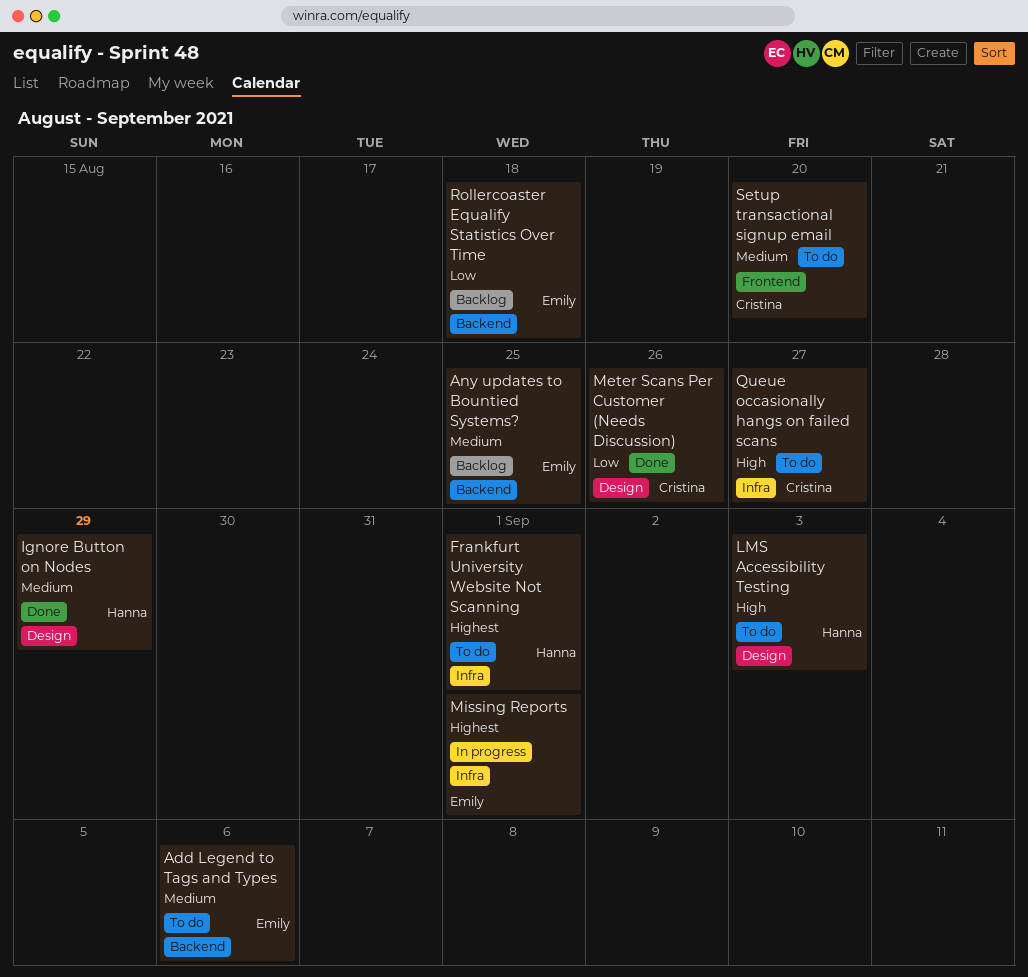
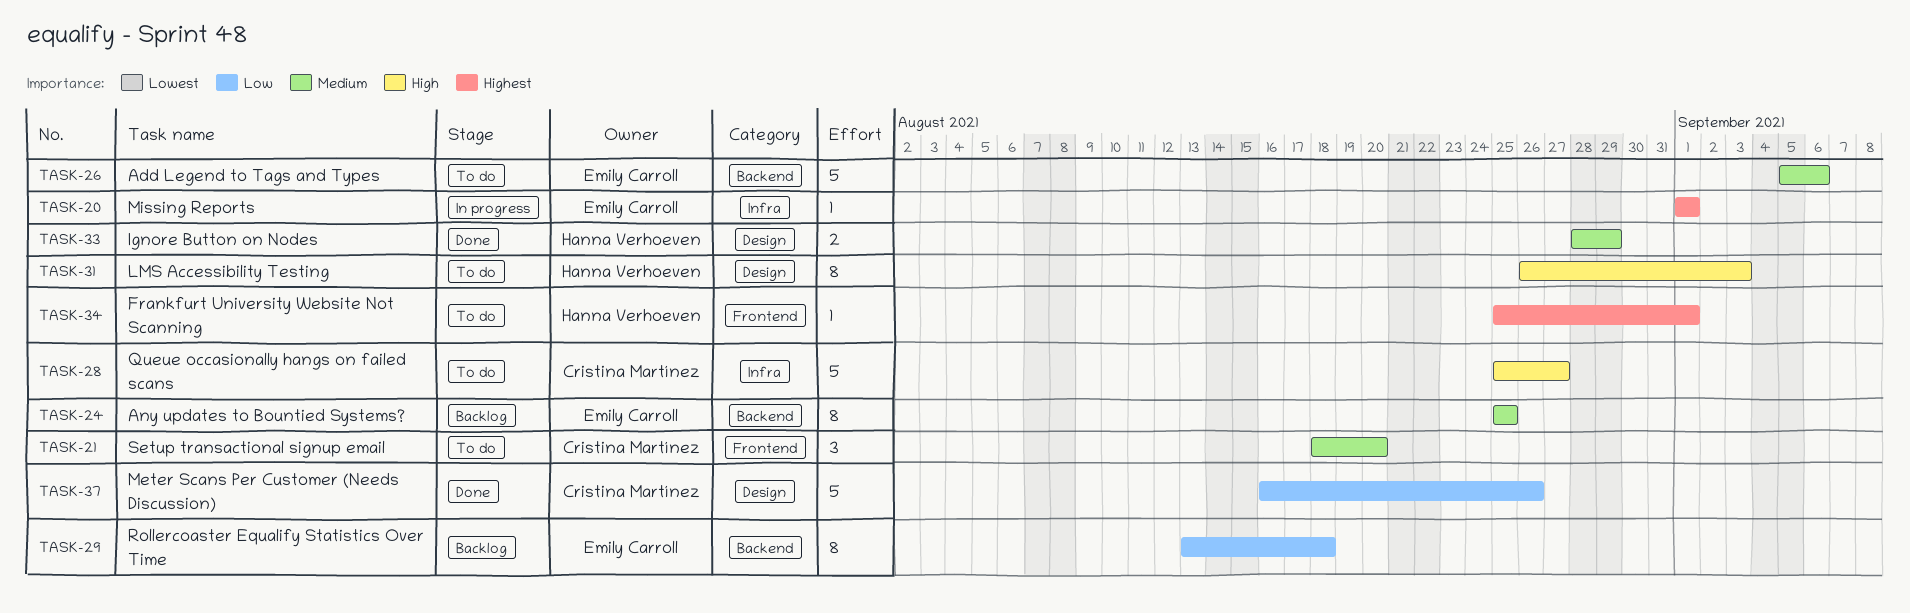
Frankfurt University Website Not Scanning, label: Infra -> Frontend

